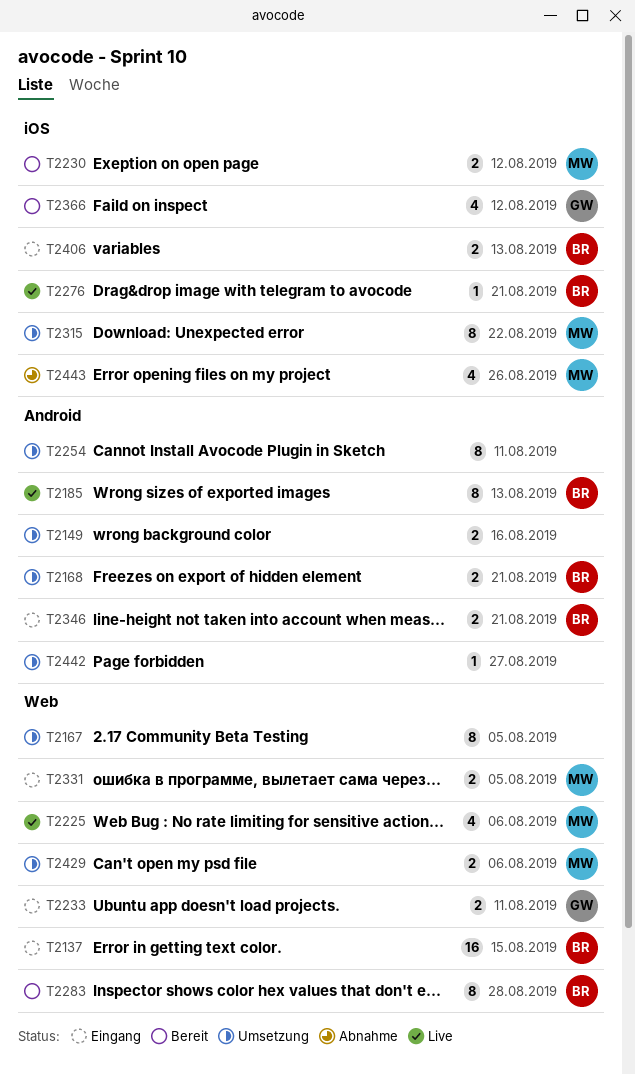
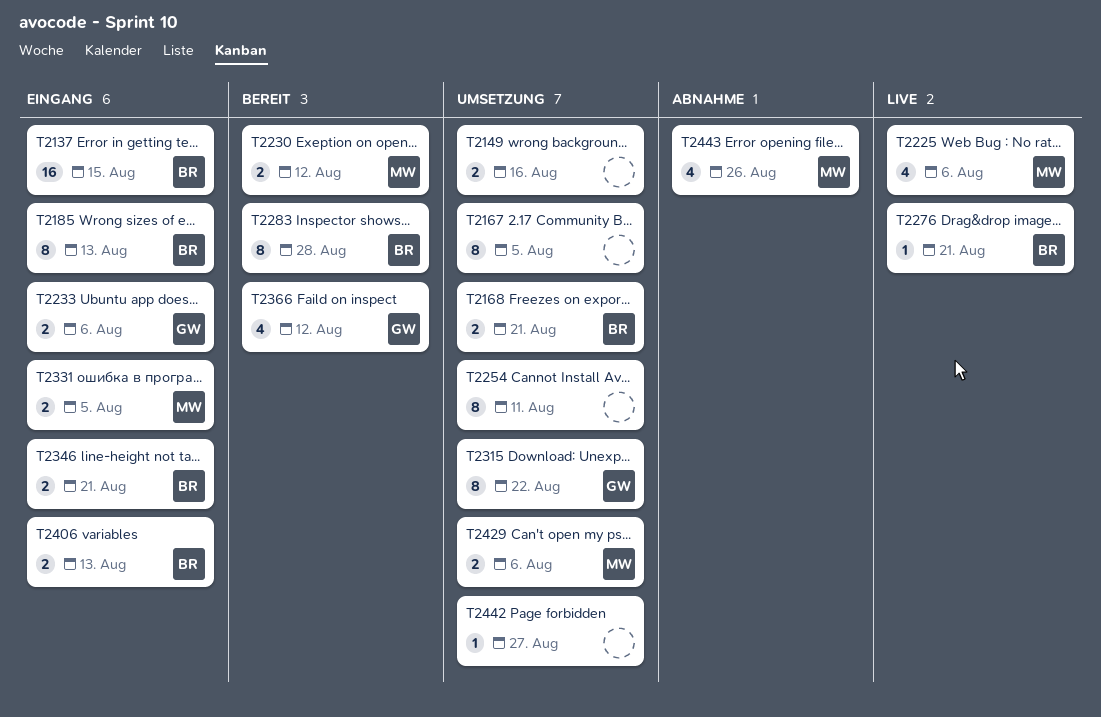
T2185, status: Live -> Eingang
T2233, due: Aug 11 -> Aug 6
T2315, owner: MW -> GW

